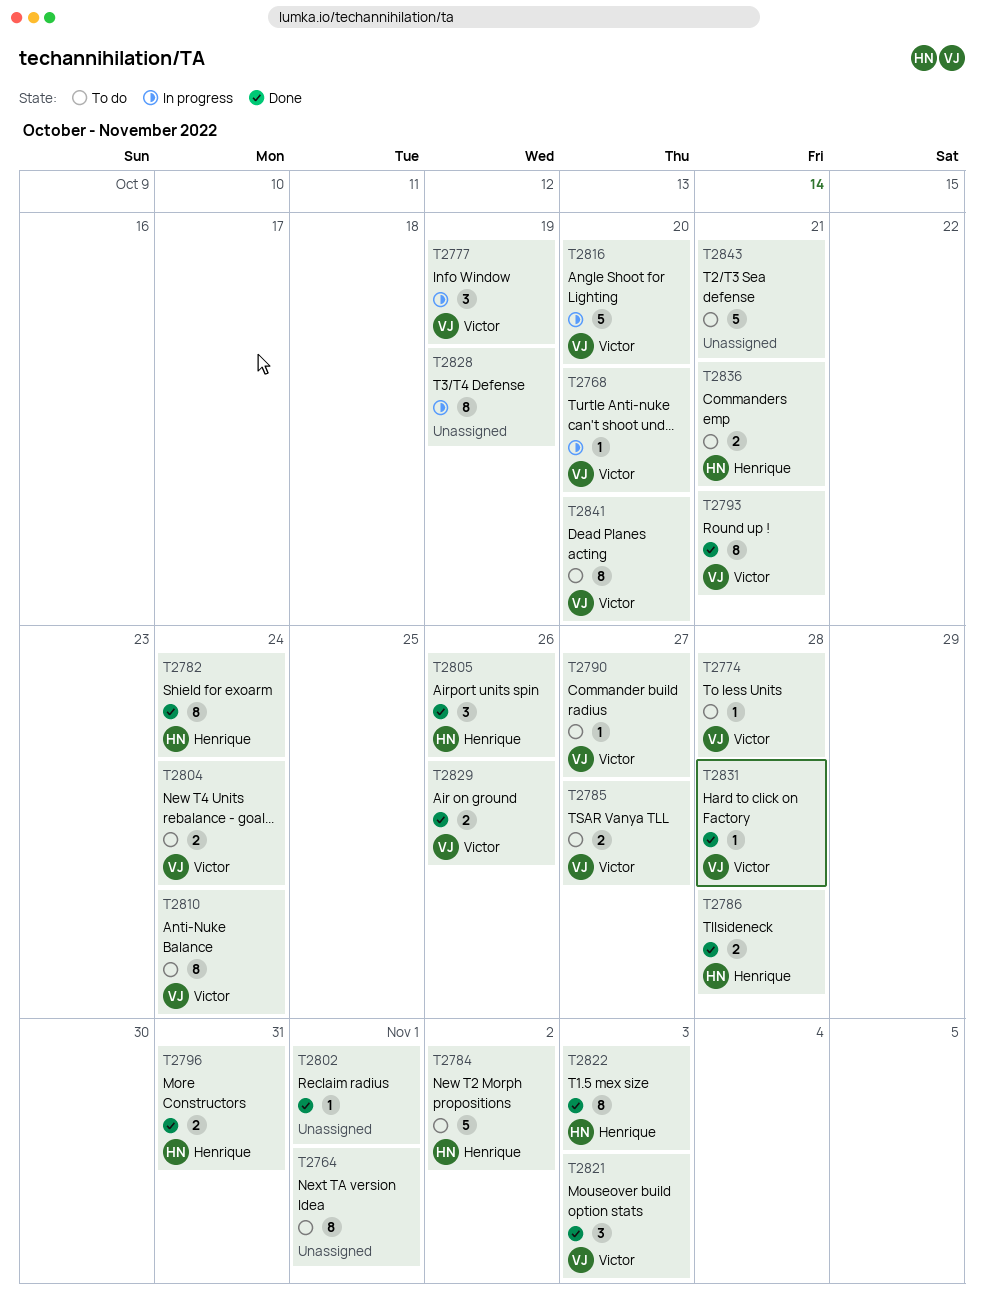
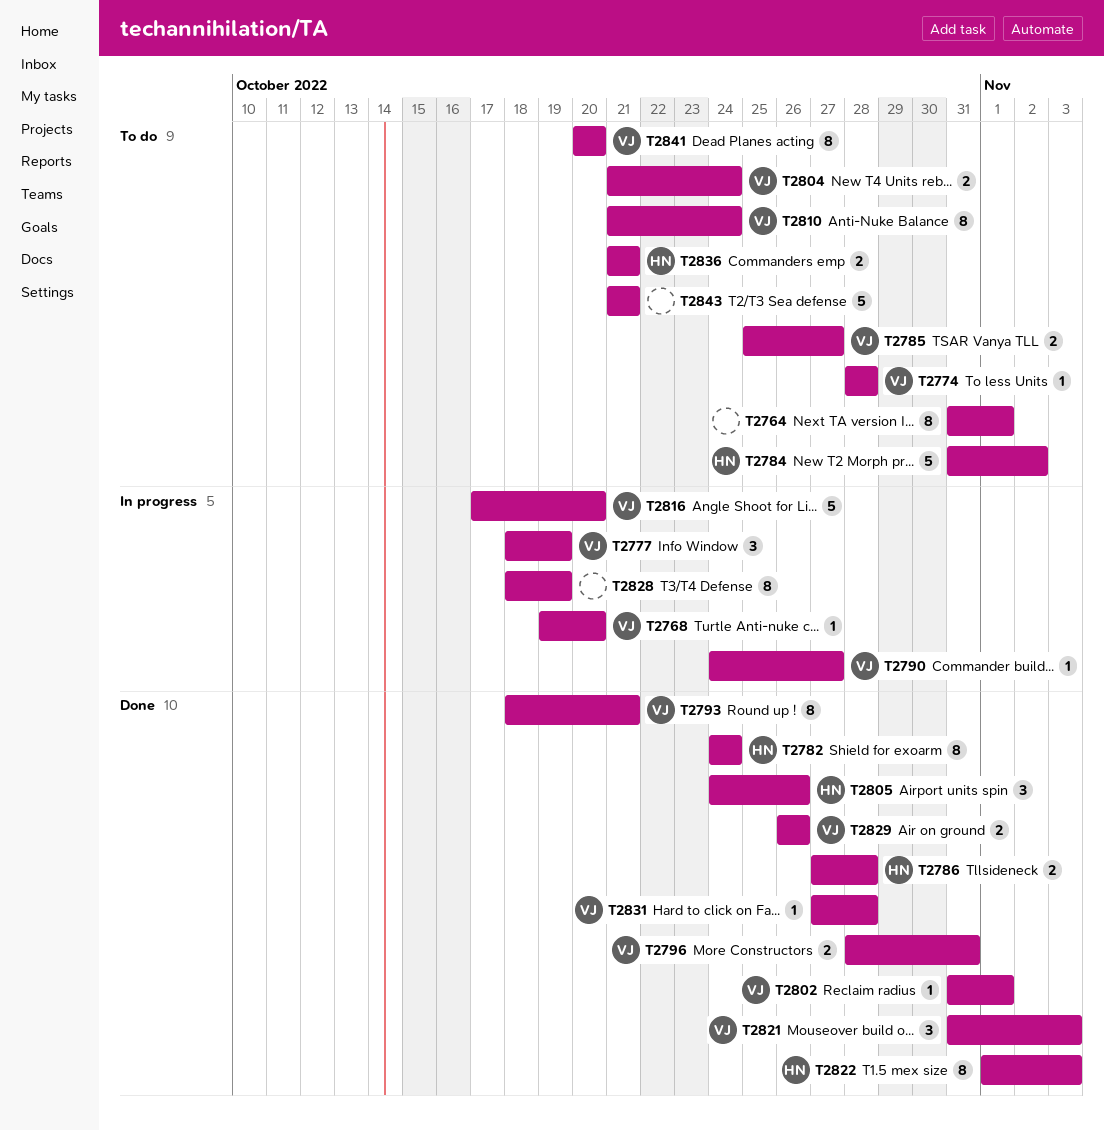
T2790, status: To do -> In progress
T2796, owner: Henrique -> Victor
T2802, owner: none -> Victor

